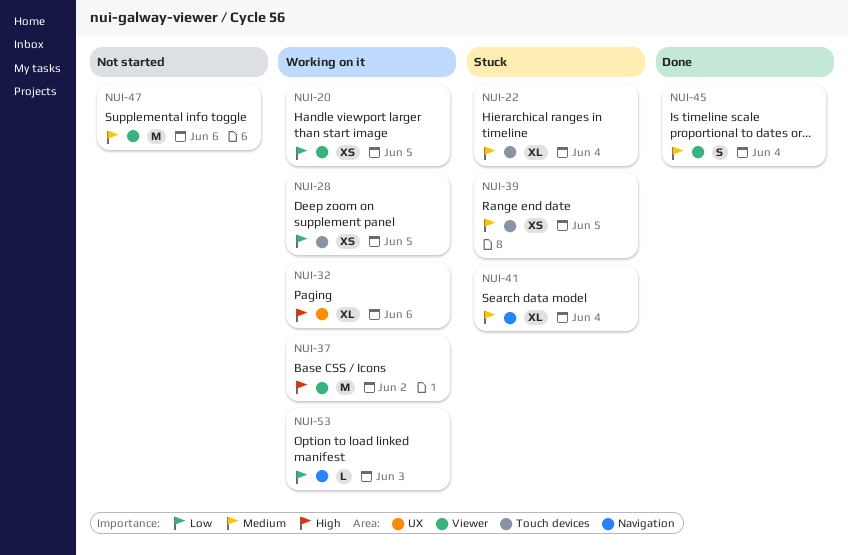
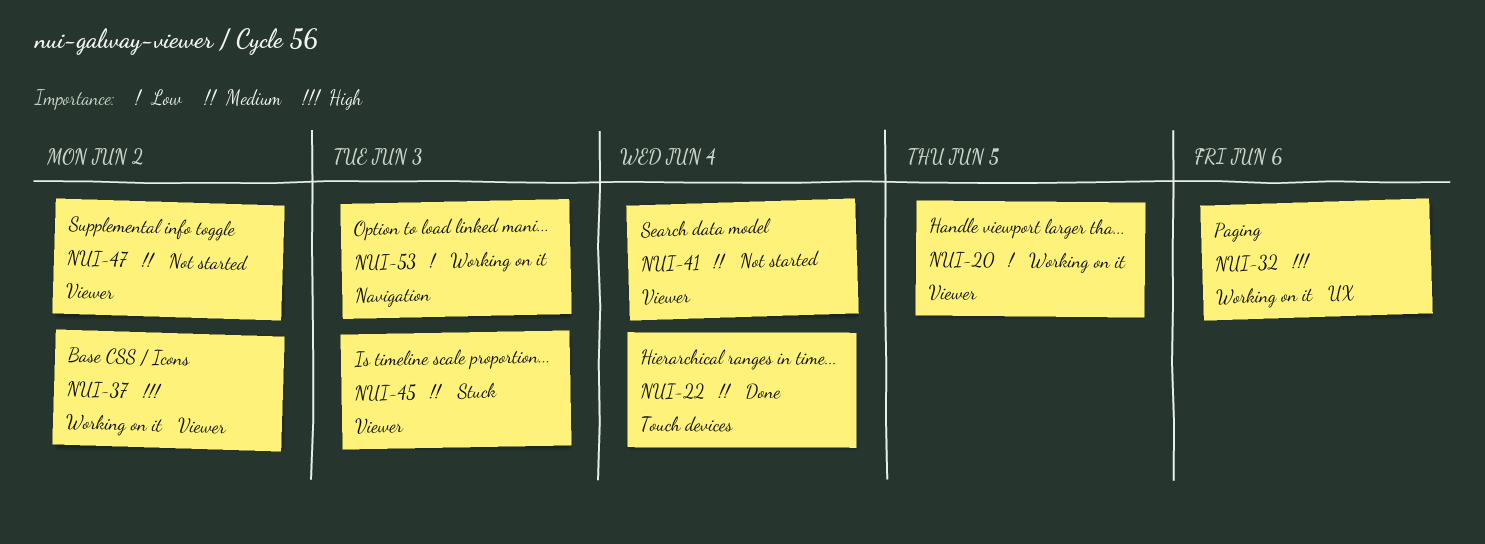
NUI-22, status: Stuck -> Done
NUI-28: present -> none
NUI-39: present -> none
NUI-41, status: Stuck -> Not started
NUI-41, label: Navigation -> Viewer
NUI-45, status: Done -> Stuck
NUI-45, due: Jun 4 -> Jun 3
NUI-47, due: Jun 6 -> Jun 2

